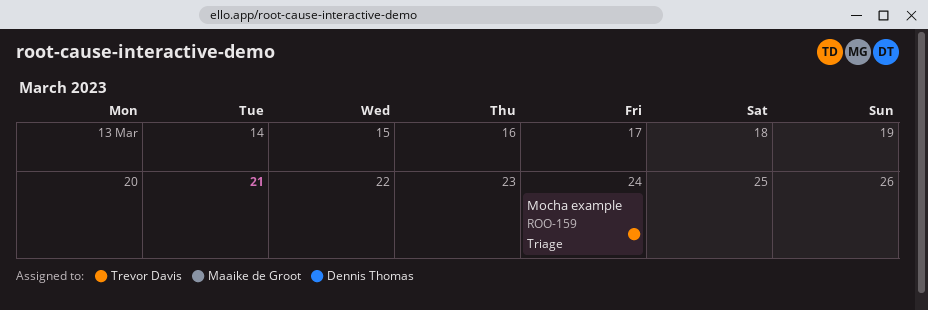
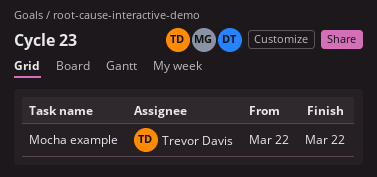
Mocha example, due: Mar 24 -> Mar 22

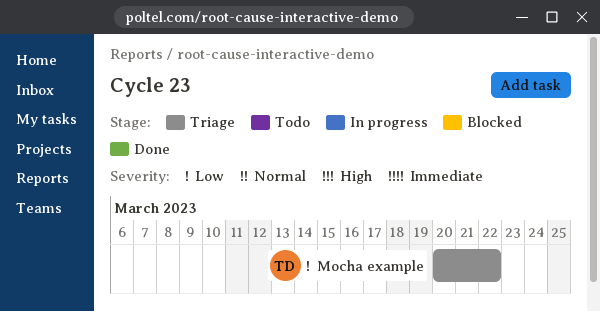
Mocha example, start: Mar 22 -> Mar 20

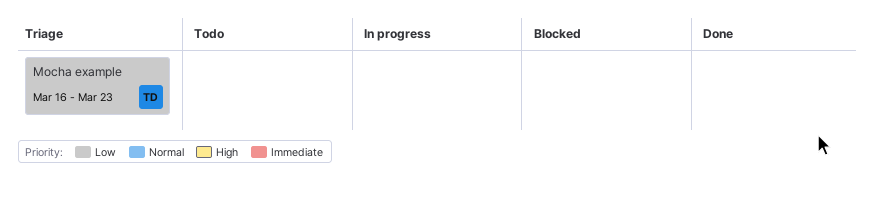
Mocha example, start: Mar 20 -> Mar 16
Mocha example, due: Mar 22 -> Mar 23

